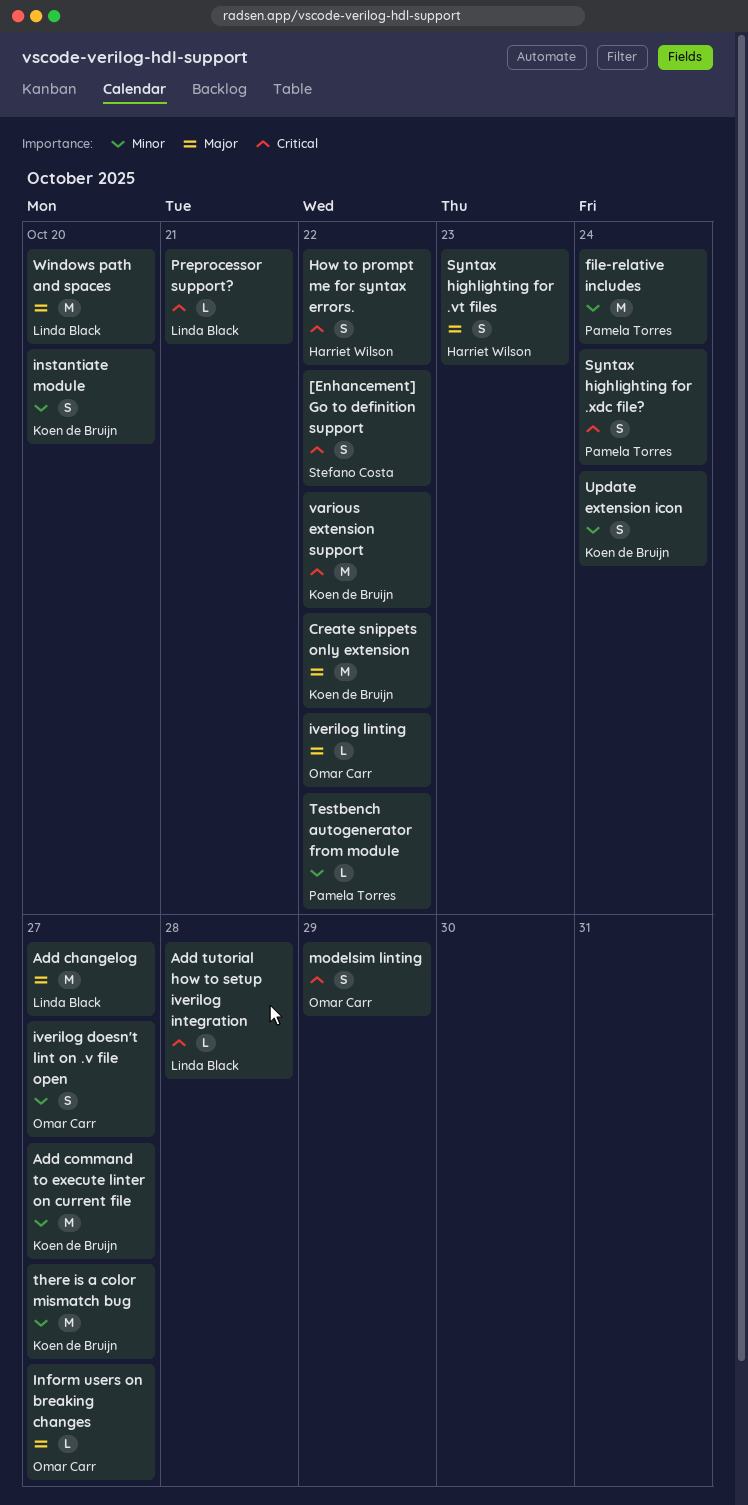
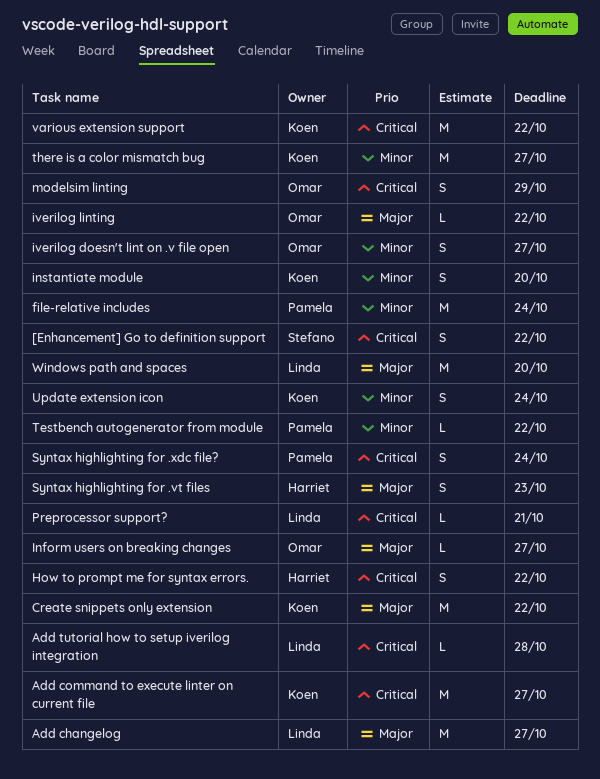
Add command to execute linter on current file, priority: Minor -> Critical

